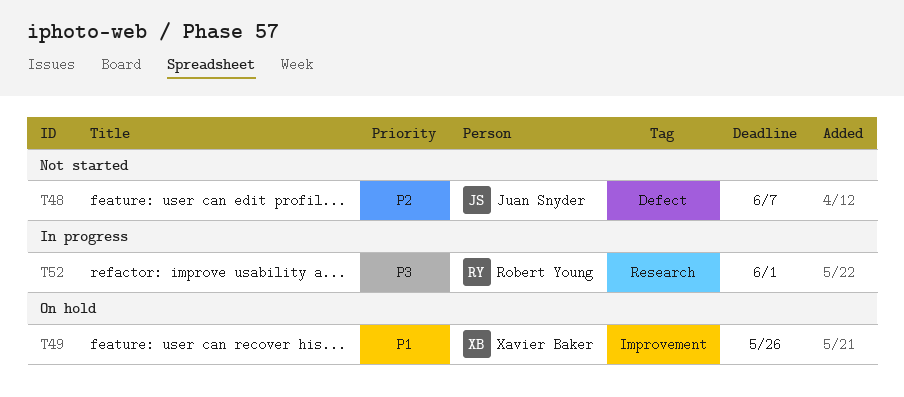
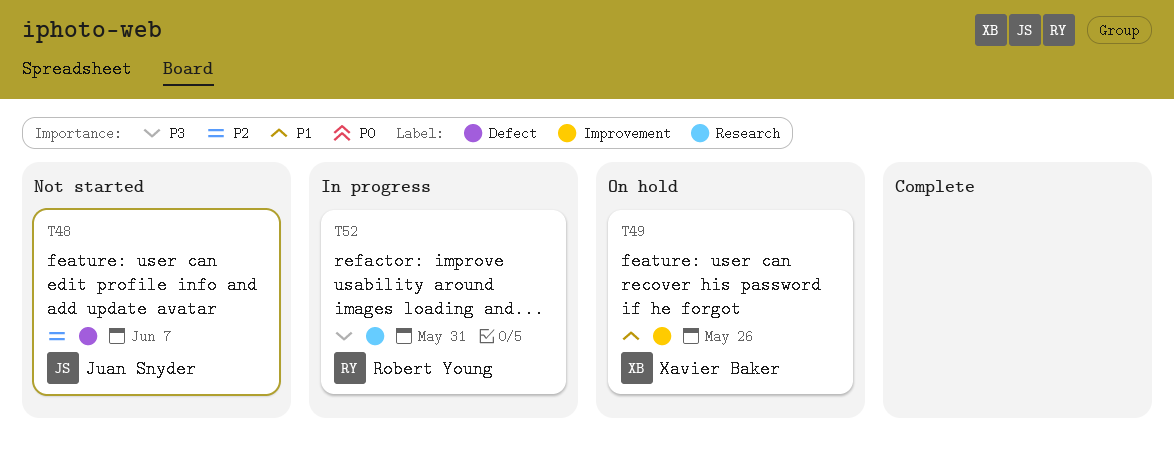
T52, due: Jun 1 -> May 31

